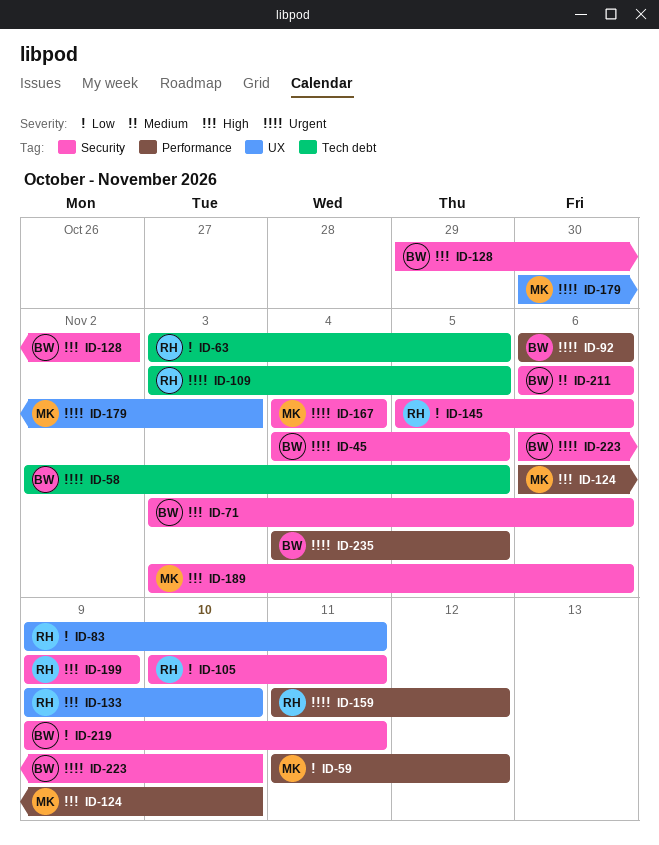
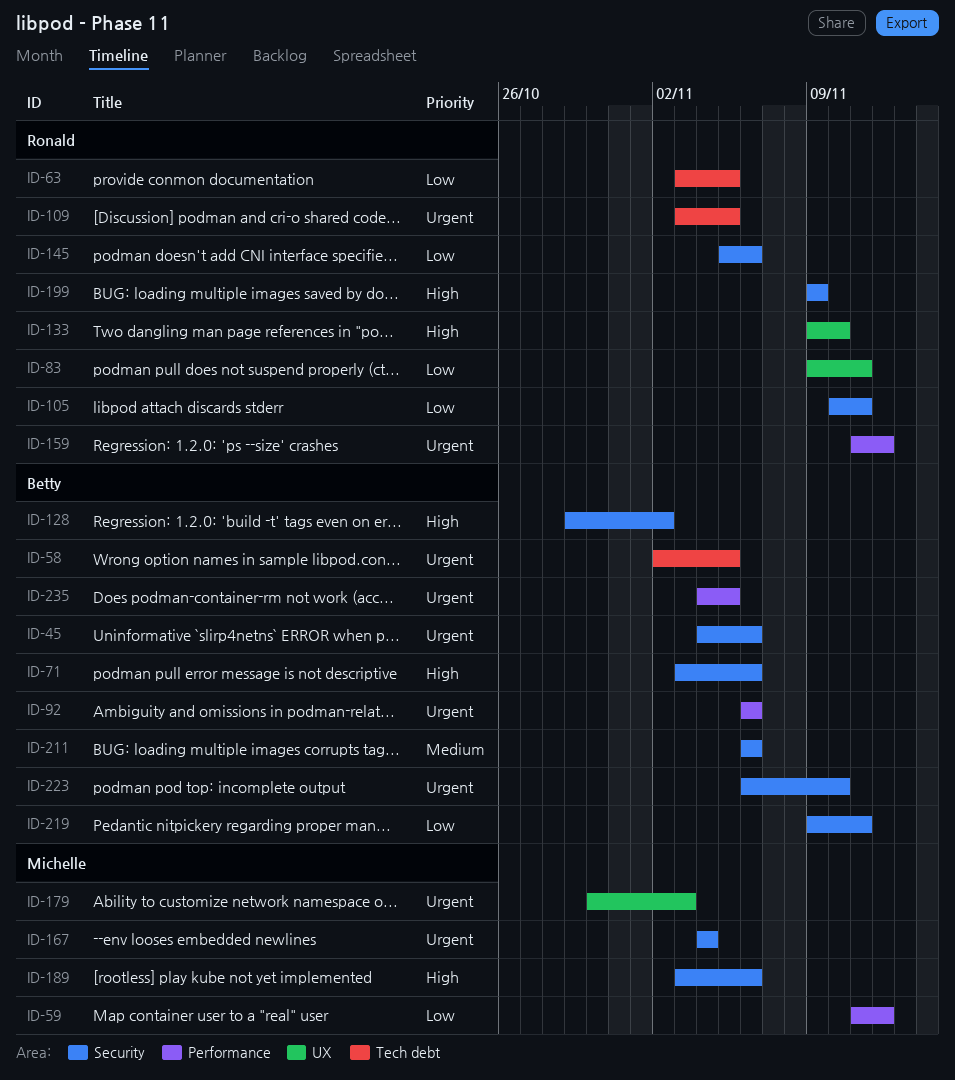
ID-45, due: Nov 5 -> Nov 6
ID-124: present -> none

